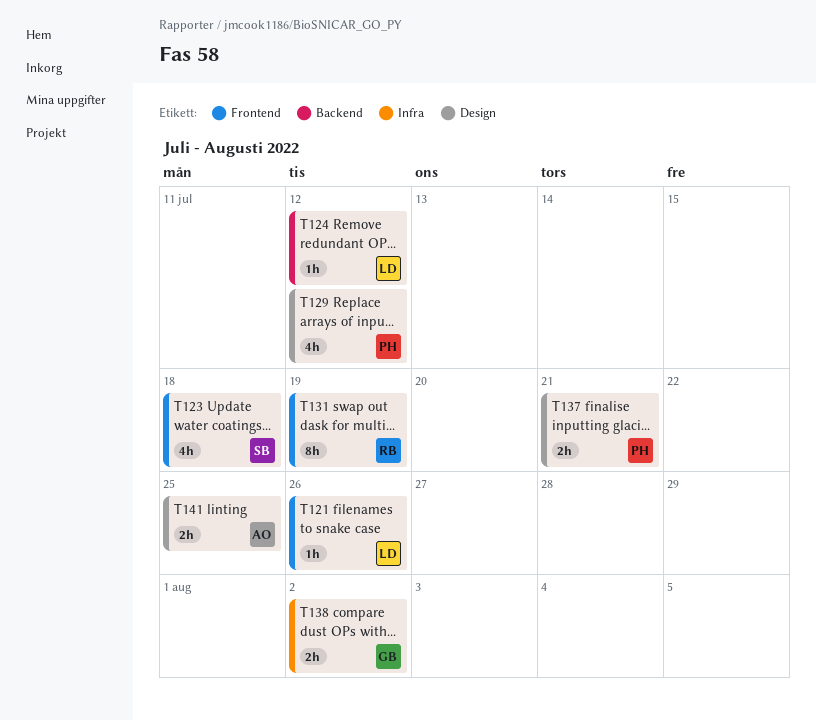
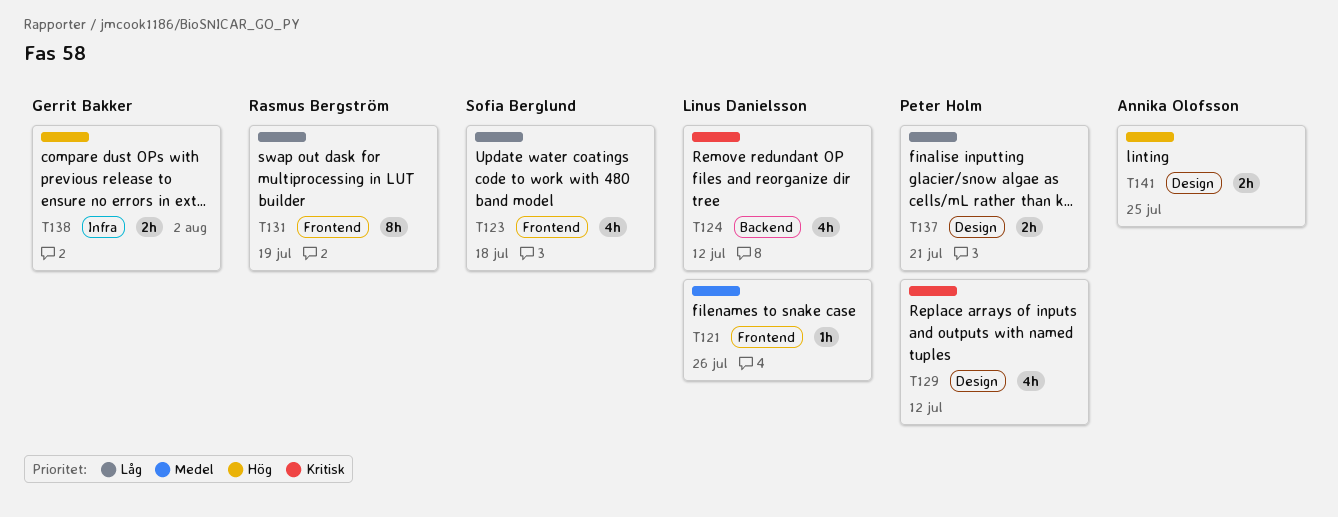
T124, estimate: 1h -> 4h

